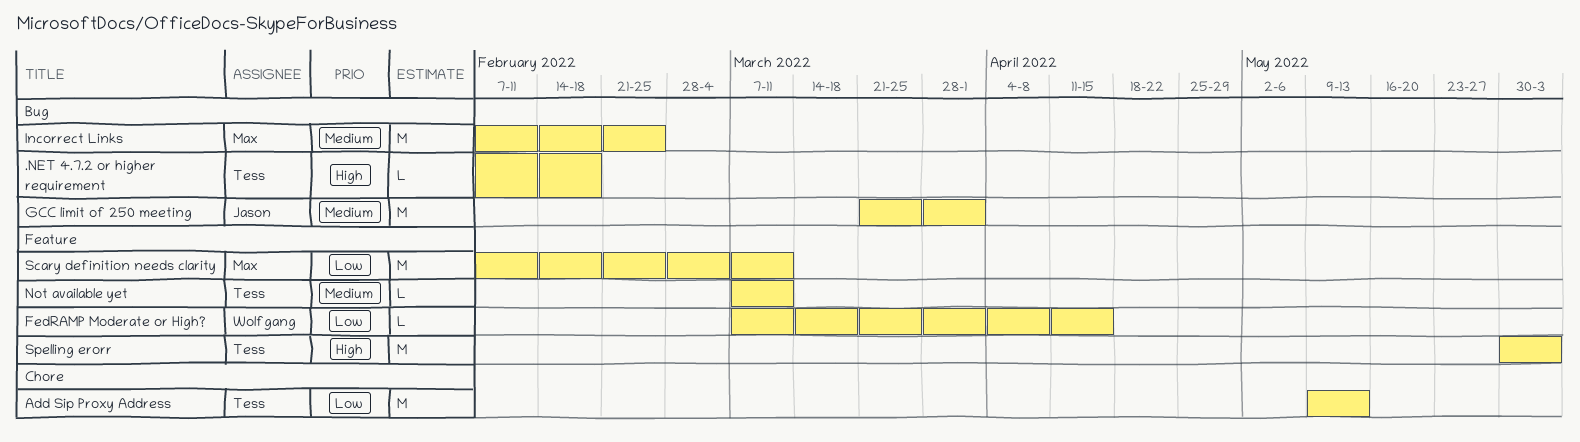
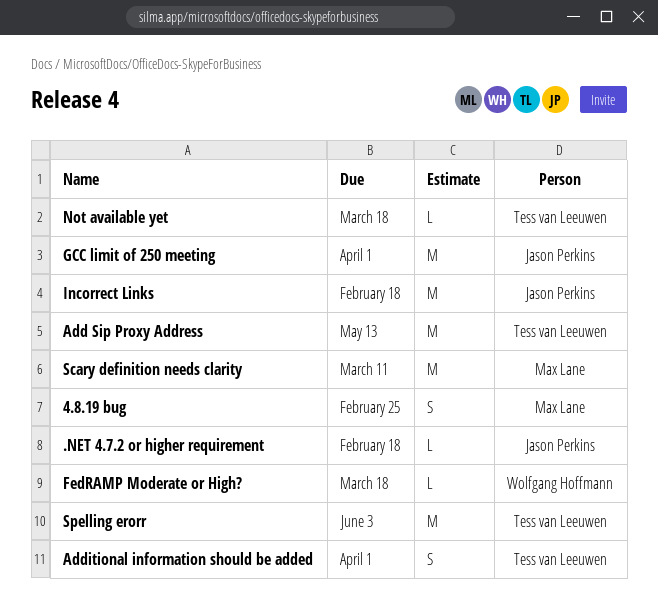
.NET 4.7.2 or higher requirement, owner: Tess van Leeuwen -> Jason Perkins
4.8.19 bug: none -> present
Additional information should be added: none -> present
FedRAMP Moderate or High?, due: Apr 15 -> Mar 18
Incorrect Links, owner: Max Lane -> Jason Perkins
Incorrect Links, due: Feb 25 -> Feb 18
Not available yet, due: Mar 11 -> Mar 18

